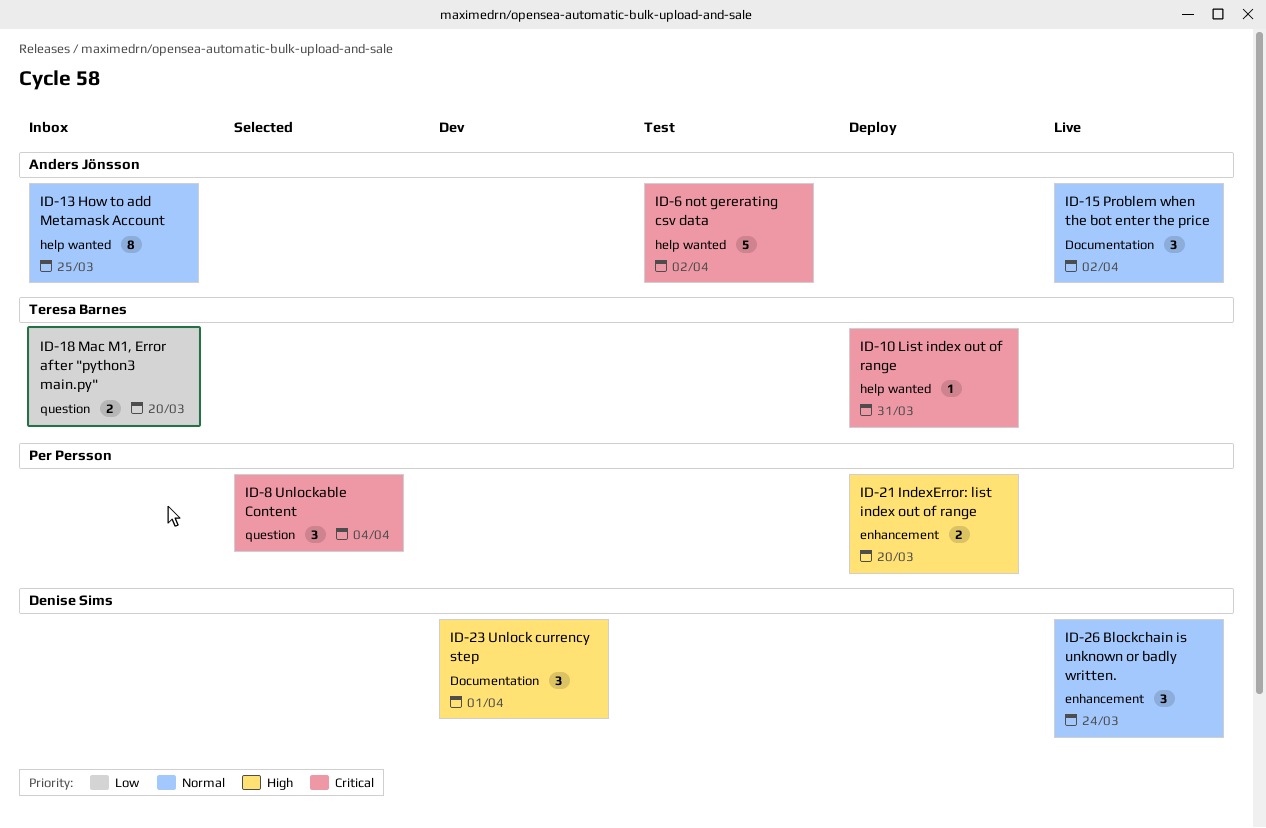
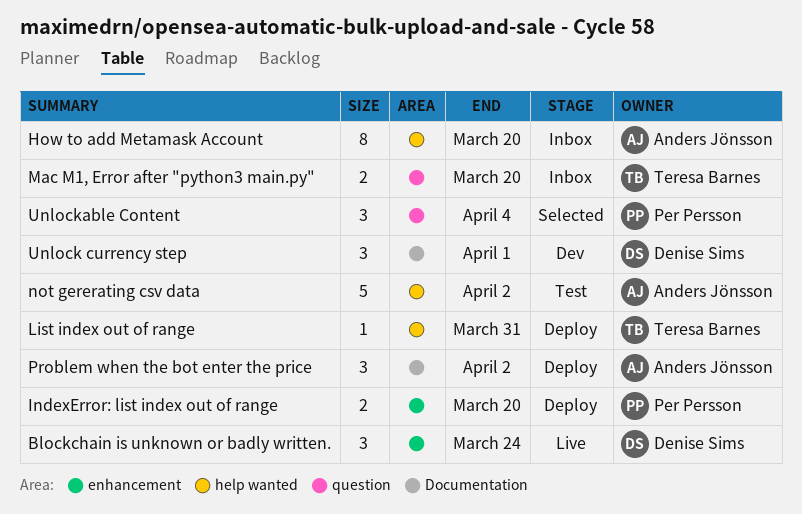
How to add Metamask Account, due: Mar 25 -> Mar 20
Problem when the bot enter the price, status: Live -> Deploy

